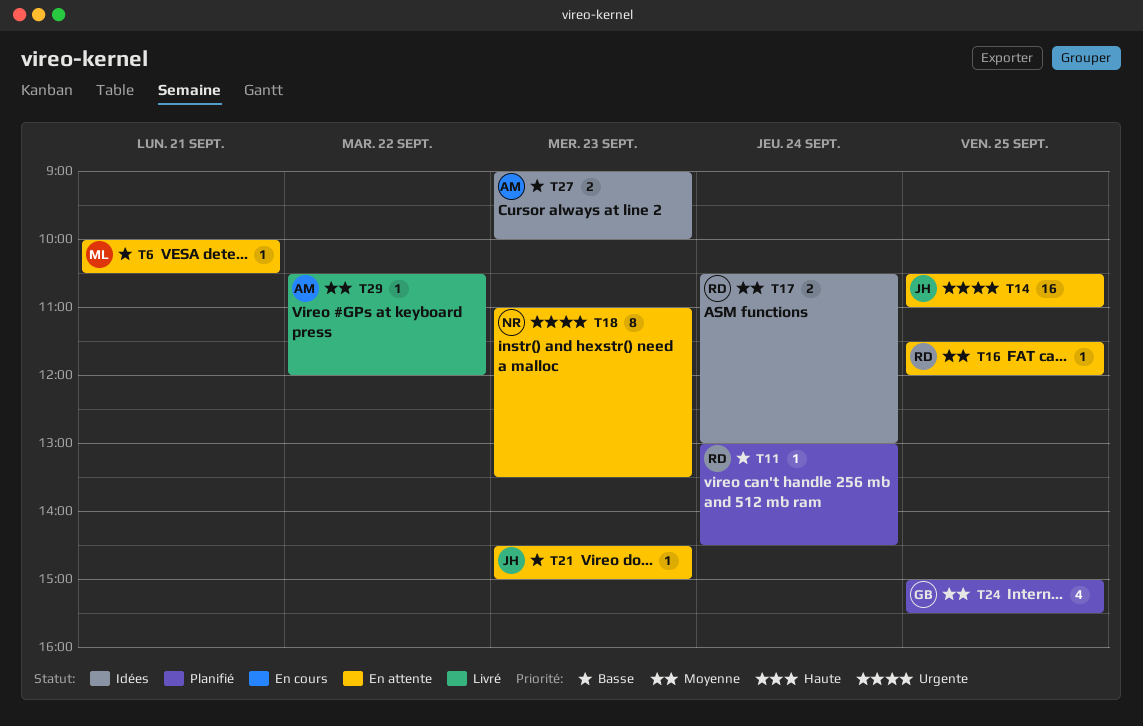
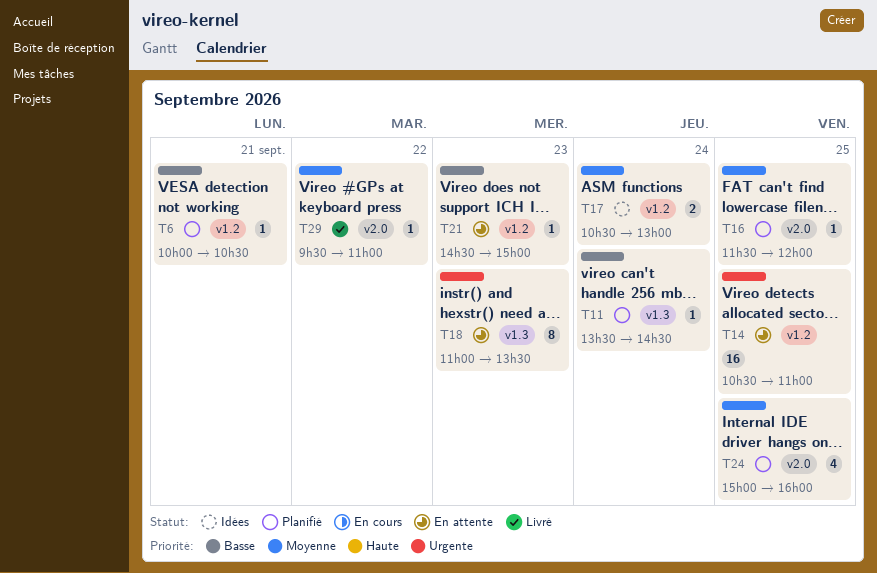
T6, status: En attente -> Planifié
T11, begins: 13:00 -> 13:30
T16, status: En attente -> Planifié
T24, ends: 15:30 -> 16:00
T27: present -> none
T29, begins: 10:30 -> 09:30
T29, ends: 12:00 -> 11:00

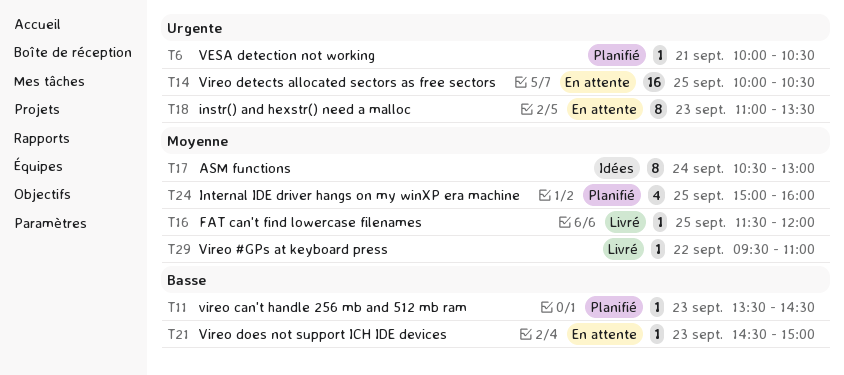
T6, priority: Basse -> Urgente
T11, day: Sep 24 -> Sep 23
T14, begins: 10:30 -> 10:00
T14, ends: 11:00 -> 10:30
T16, status: Planifié -> Livré
T17, estimate: 2 -> 8

